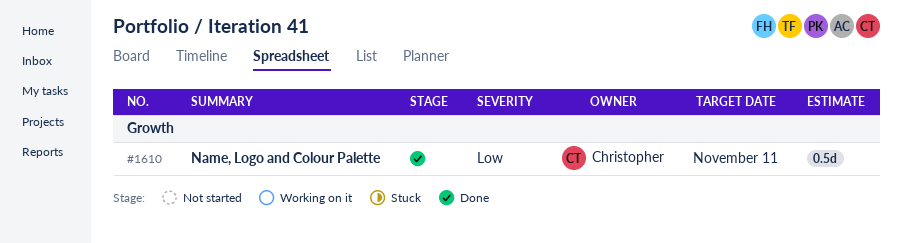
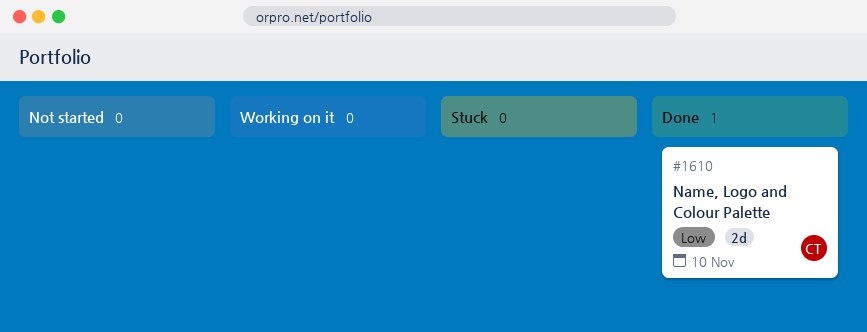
#1610, estimate: 0.5d -> 2d
#1610, due: Nov 11 -> Nov 10

